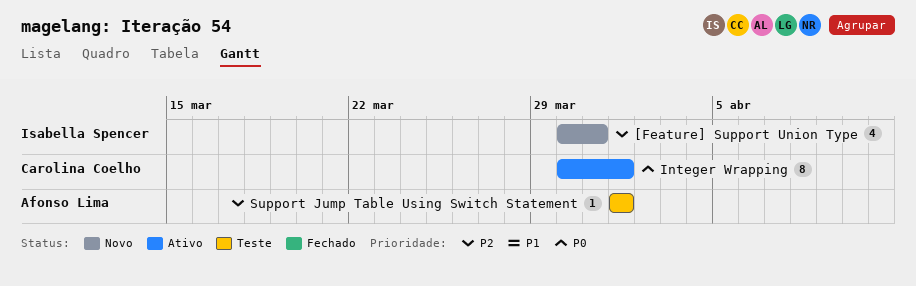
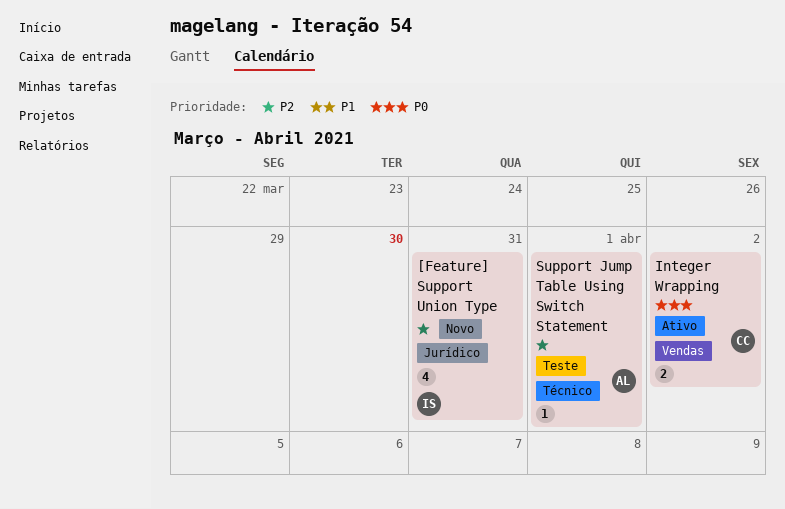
Integer Wrapping, estimate: 8 -> 2
Integer Wrapping, due: Apr 1 -> Apr 2

